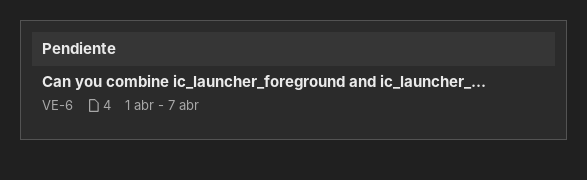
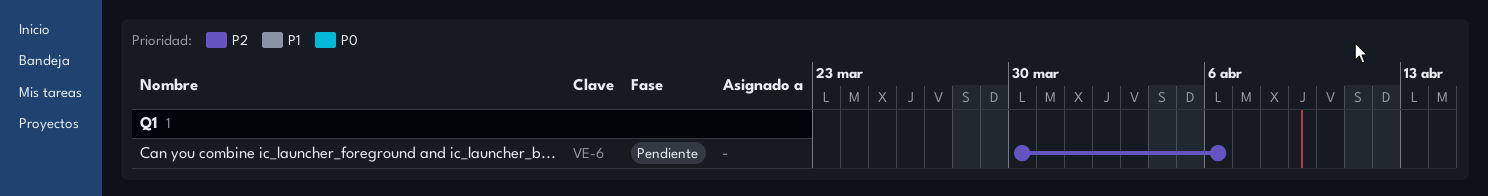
VE-6, start: Apr 1 -> Mar 30
VE-6, due: Apr 7 -> Apr 6

